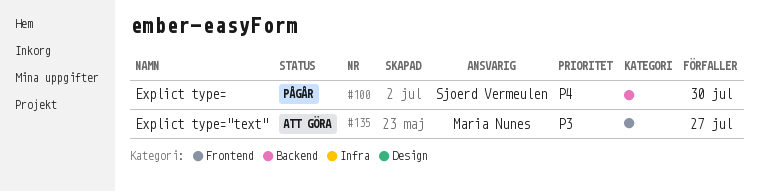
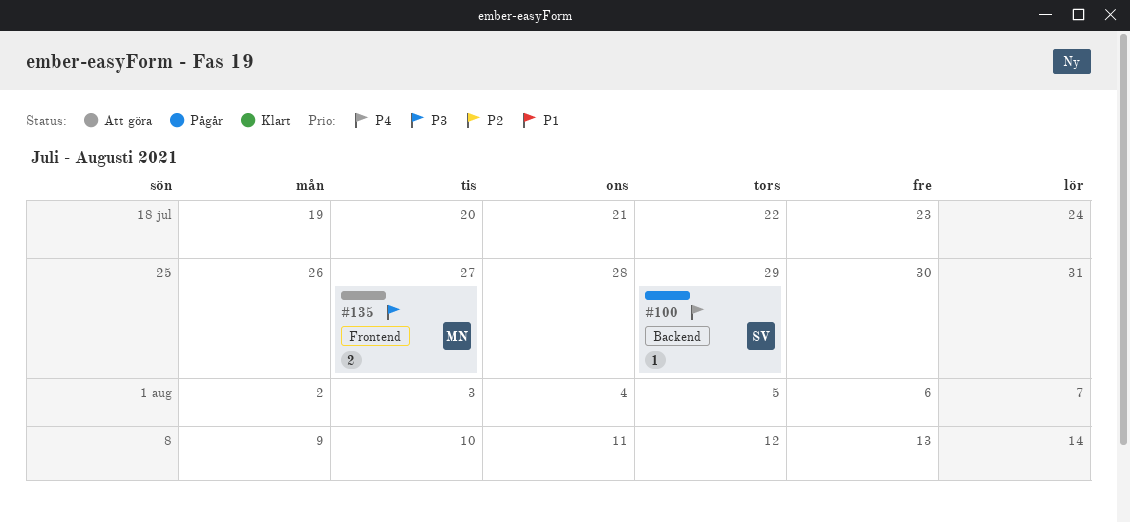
#100, due: Jul 30 -> Jul 29

